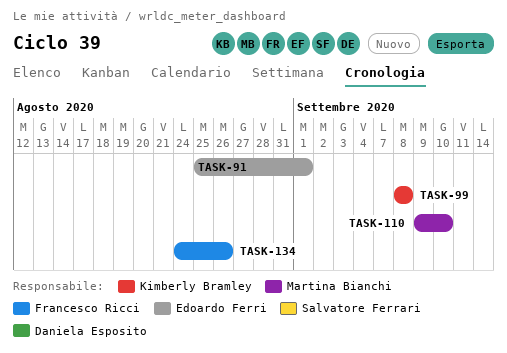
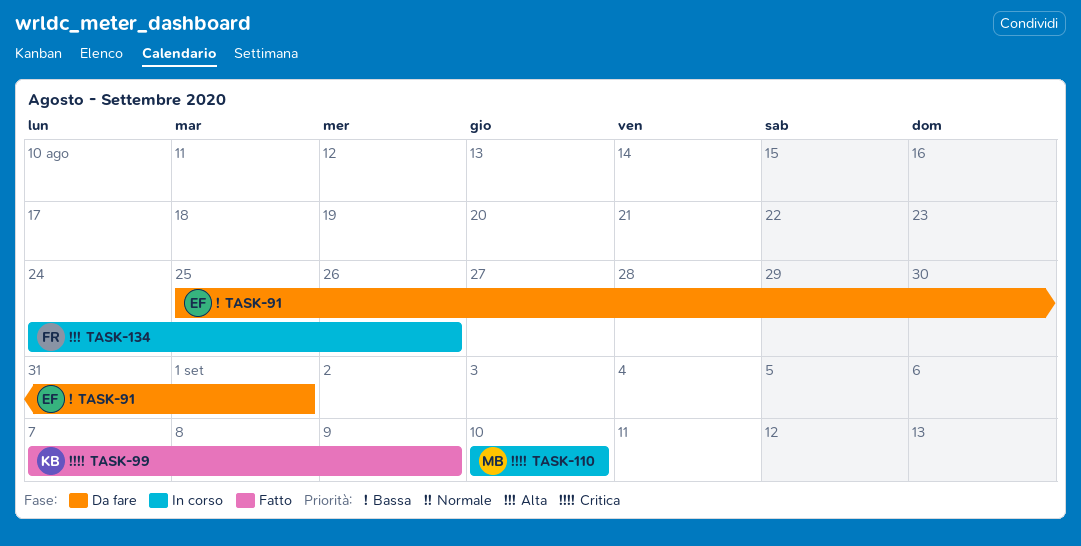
TASK-99, start: Sep 8 -> Sep 7
TASK-99, due: Sep 8 -> Sep 9
TASK-110, start: Sep 9 -> Sep 10

